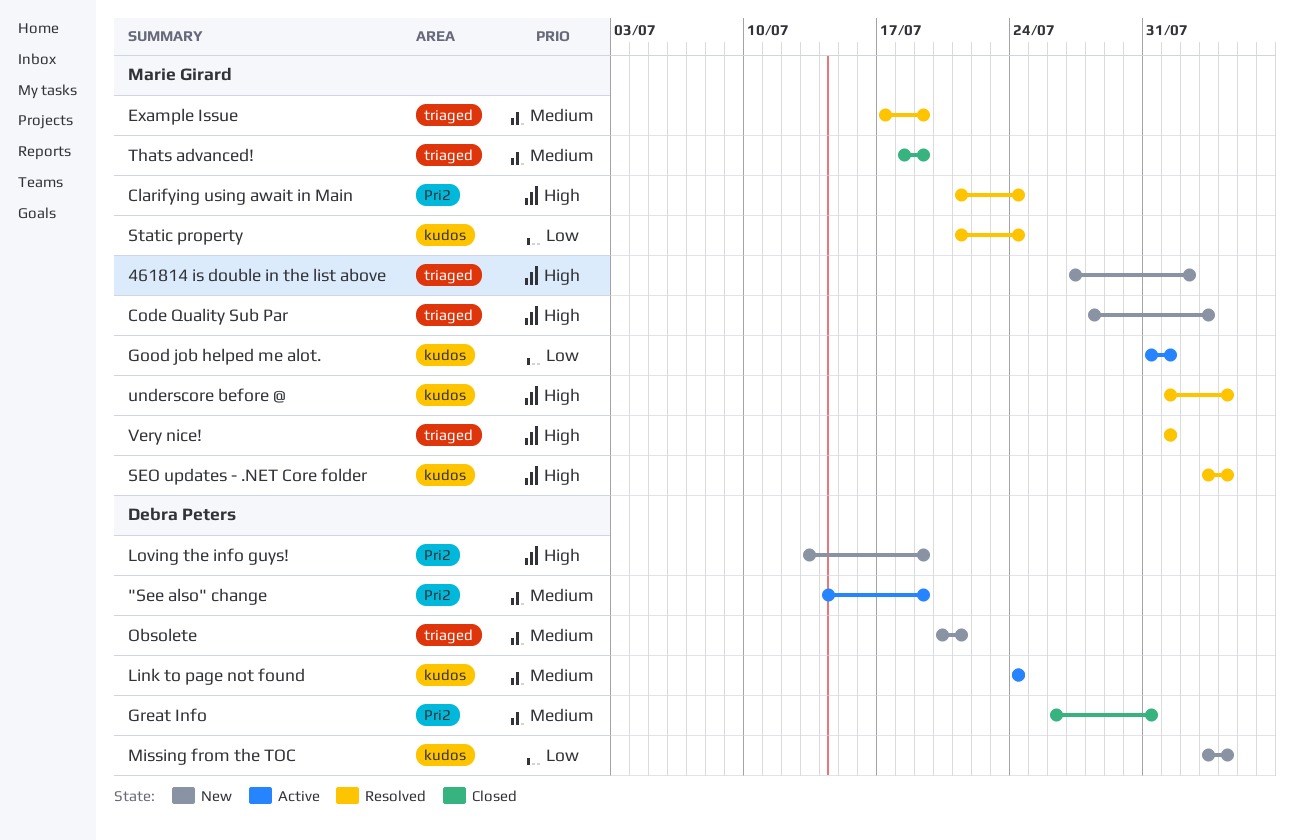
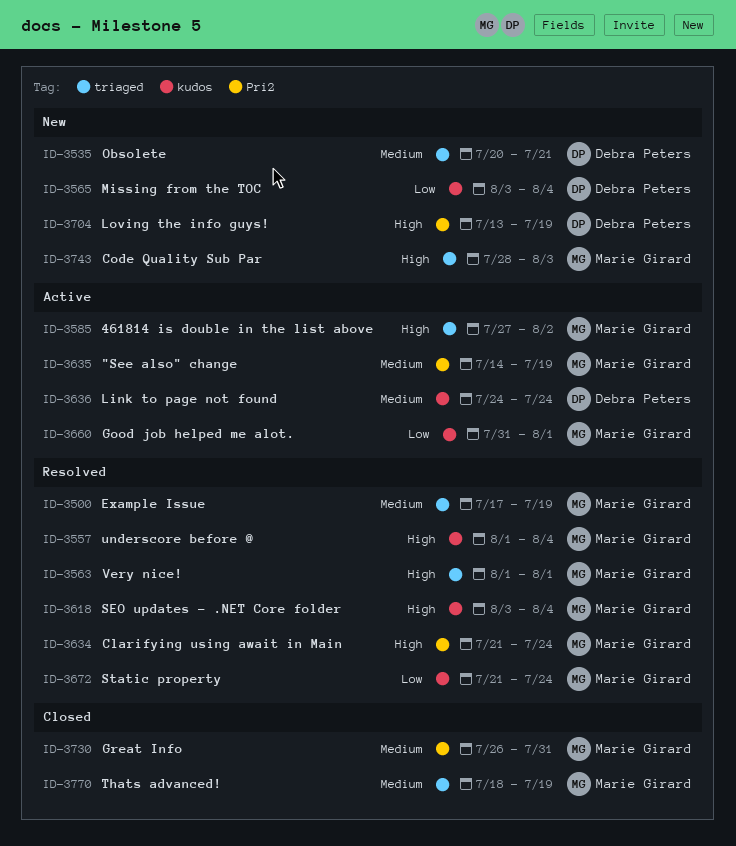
"See also" change, owner: Debra Peters -> Marie Girard
461814 is double in the list above, status: New -> Active
Great Info, owner: Debra Peters -> Marie Girard

